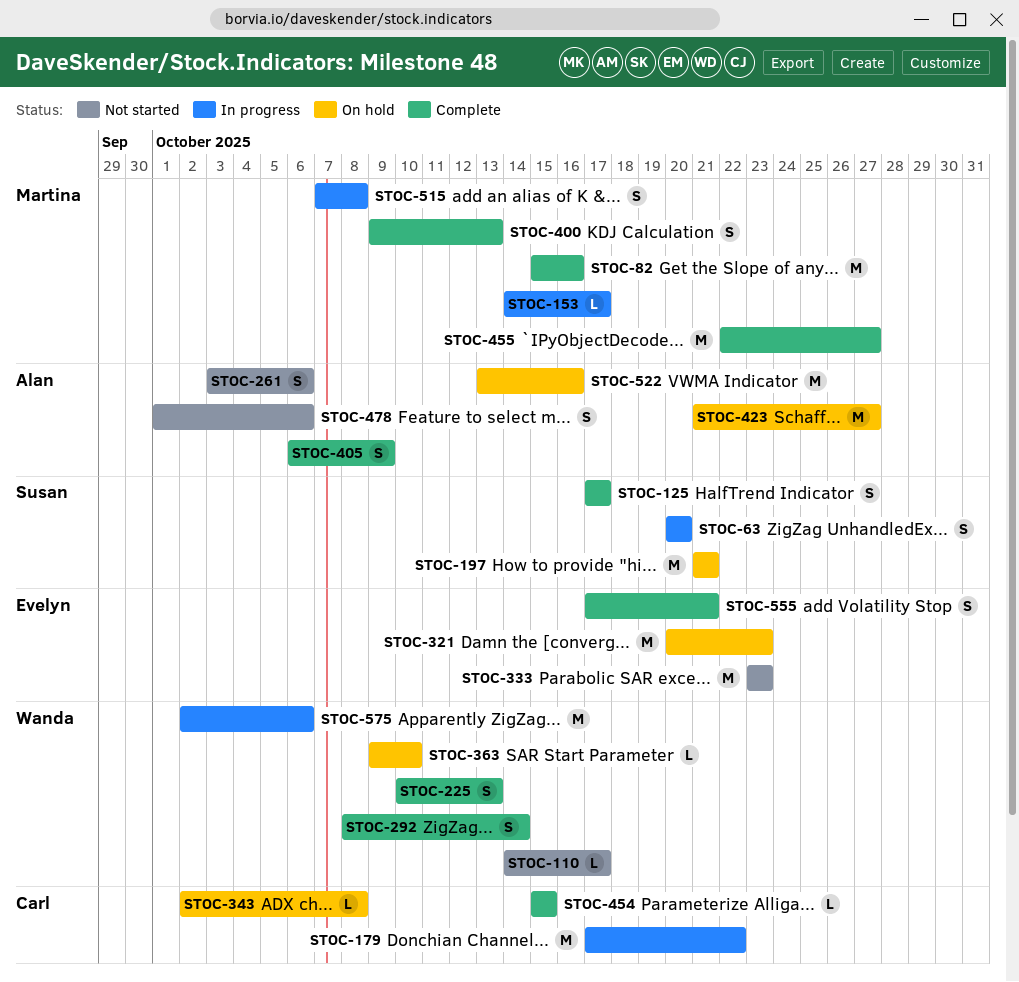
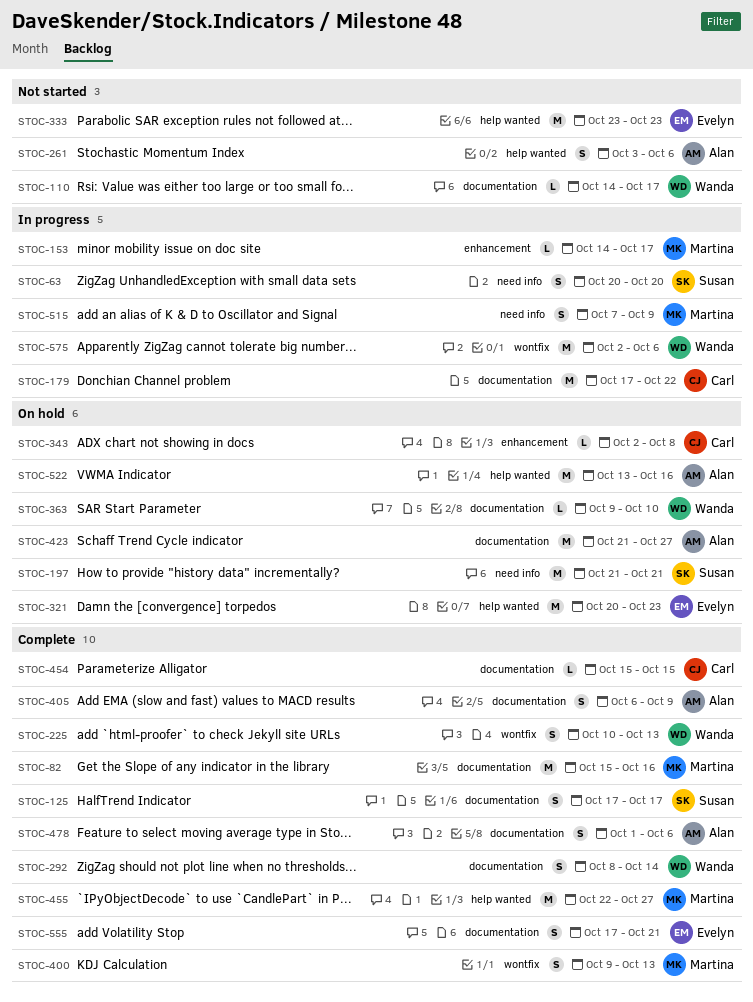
STOC-478, status: Not started -> Complete
STOC-515, due: Oct 8 -> Oct 9

